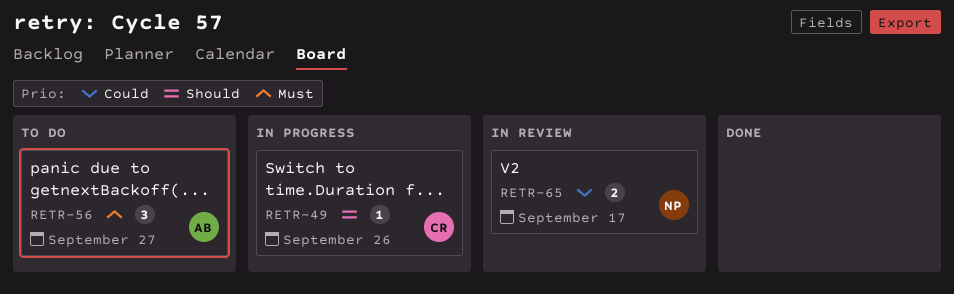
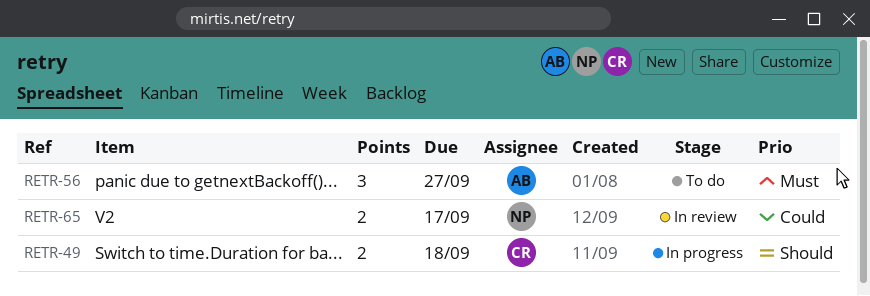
RETR-49, estimate: 1 -> 2
RETR-49, due: Sep 26 -> Sep 18

